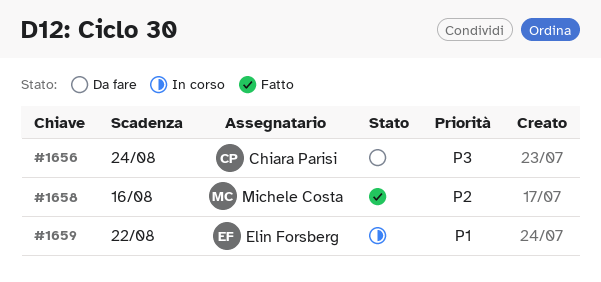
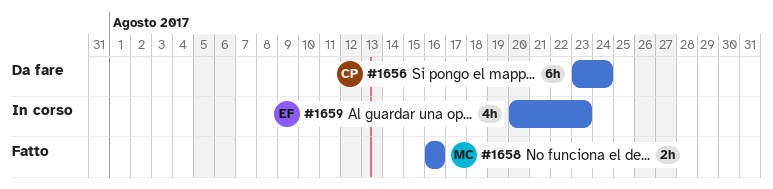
#1659, due: Aug 22 -> Aug 23

